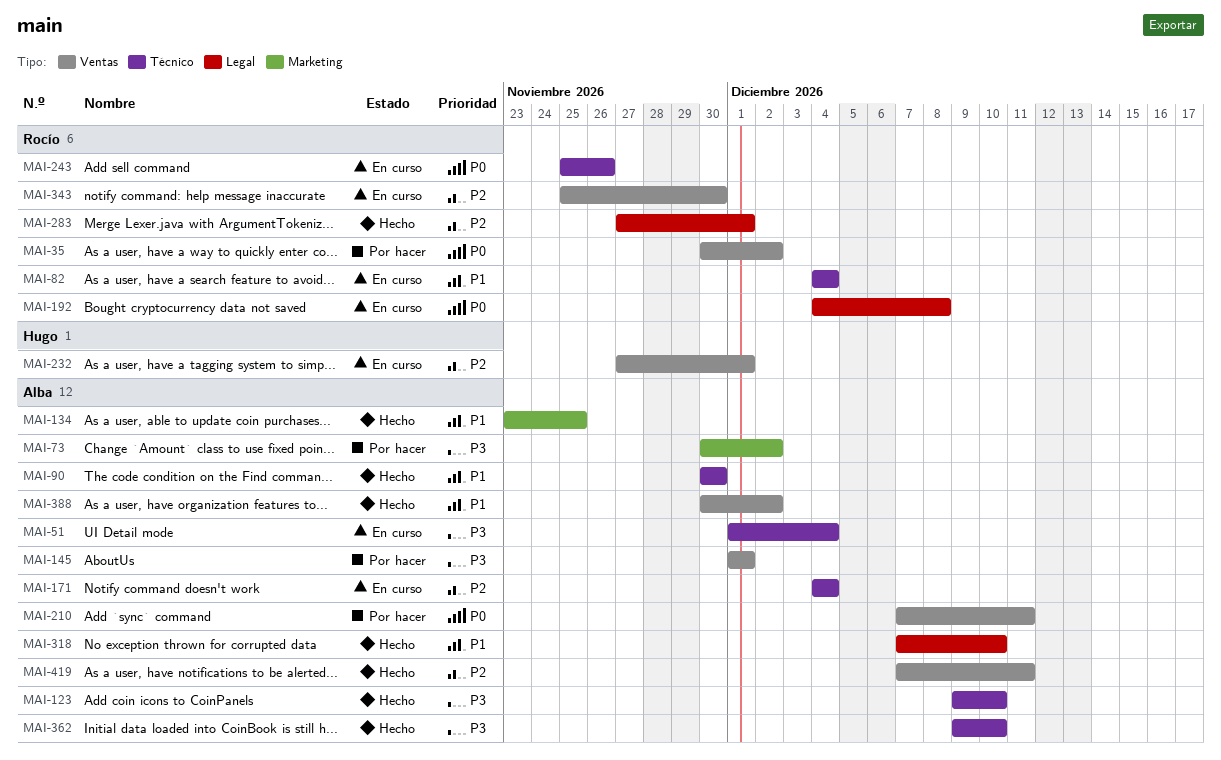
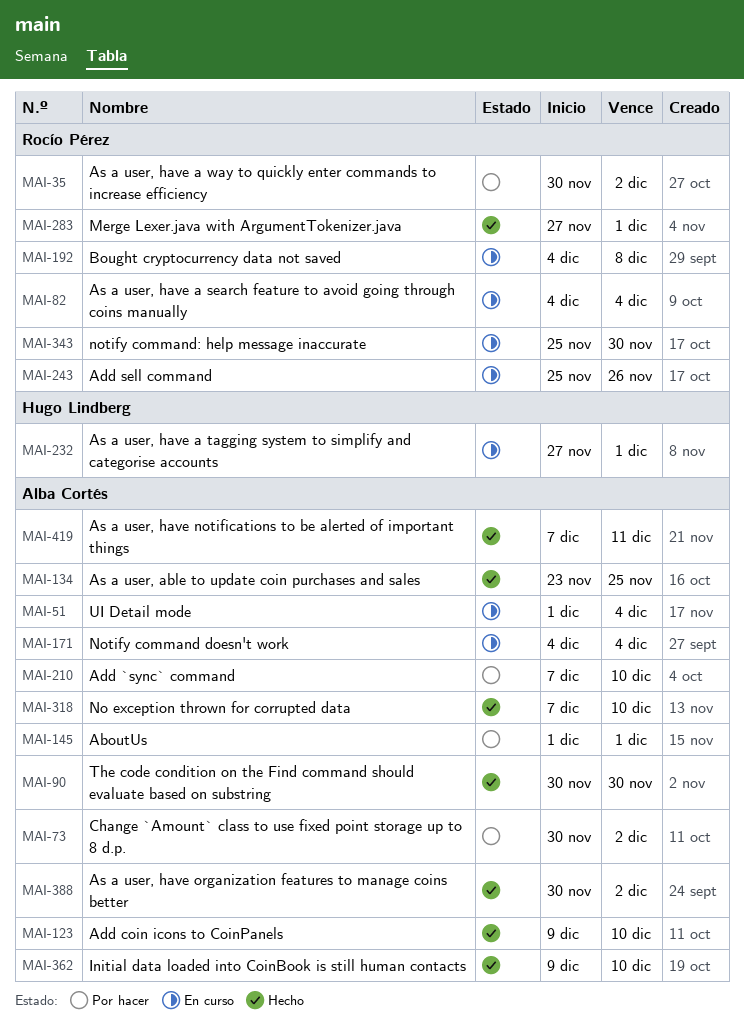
MAI-210, due: Dec 11 -> Dec 10

